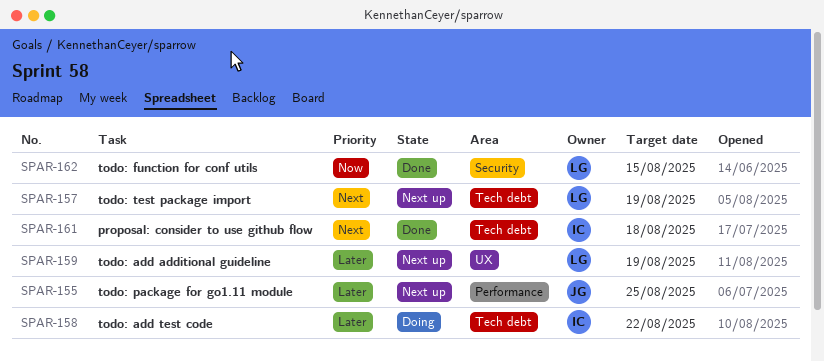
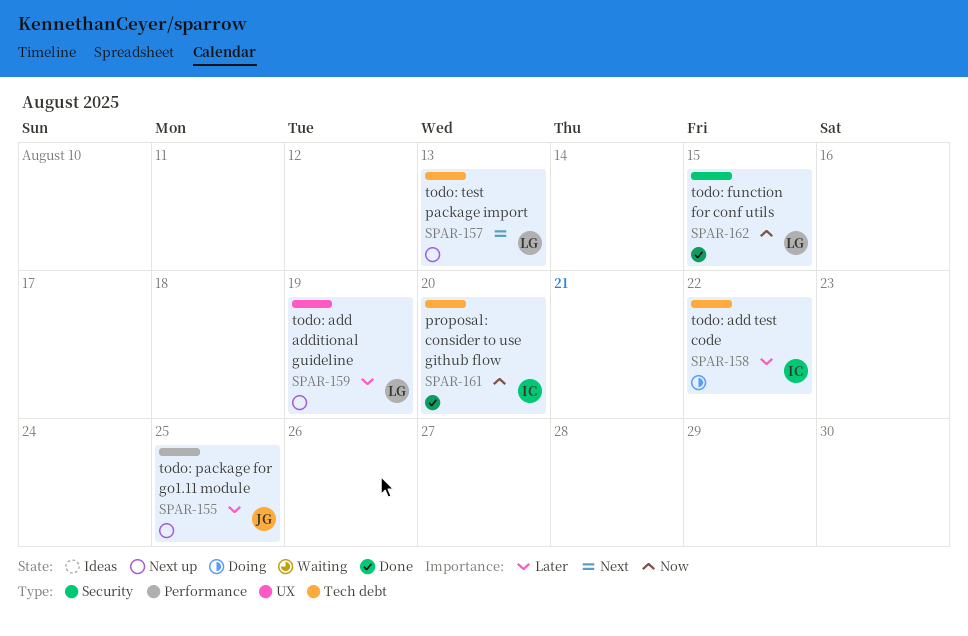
SPAR-157, due: Aug 19 -> Aug 13
SPAR-161, priority: Next -> Now
SPAR-161, due: Aug 18 -> Aug 20

